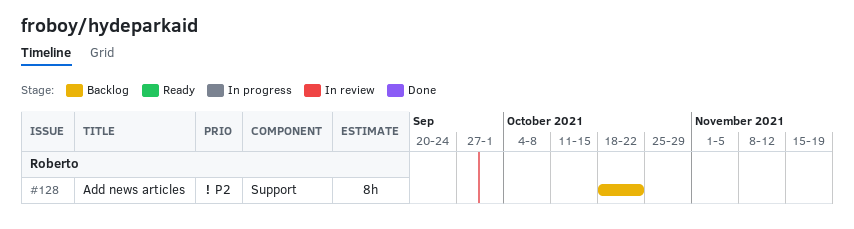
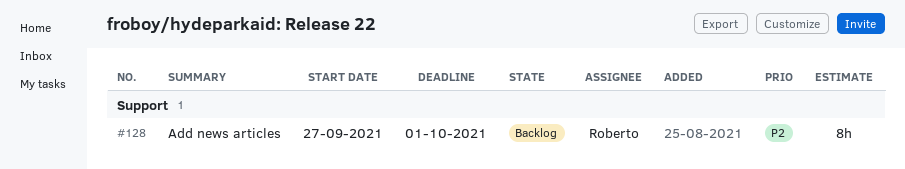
#128, start: Oct 18 -> Sep 27
#128, due: Oct 22 -> Oct 1

